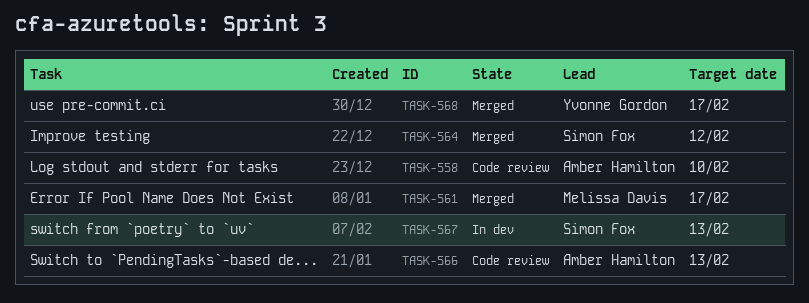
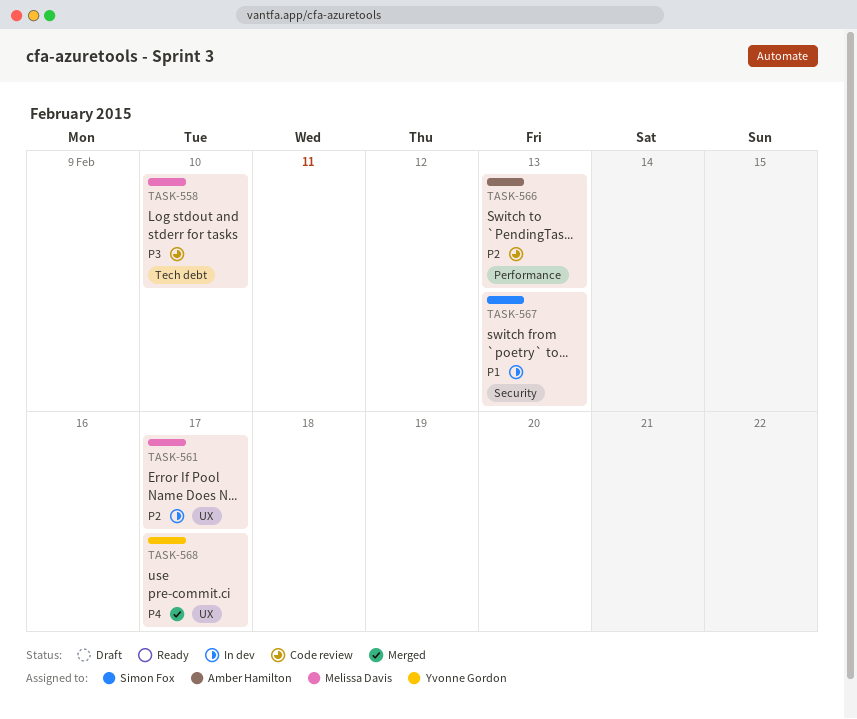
TASK-558, owner: Amber Hamilton -> Melissa Davis
TASK-561, status: Merged -> In dev
TASK-564: present -> none

